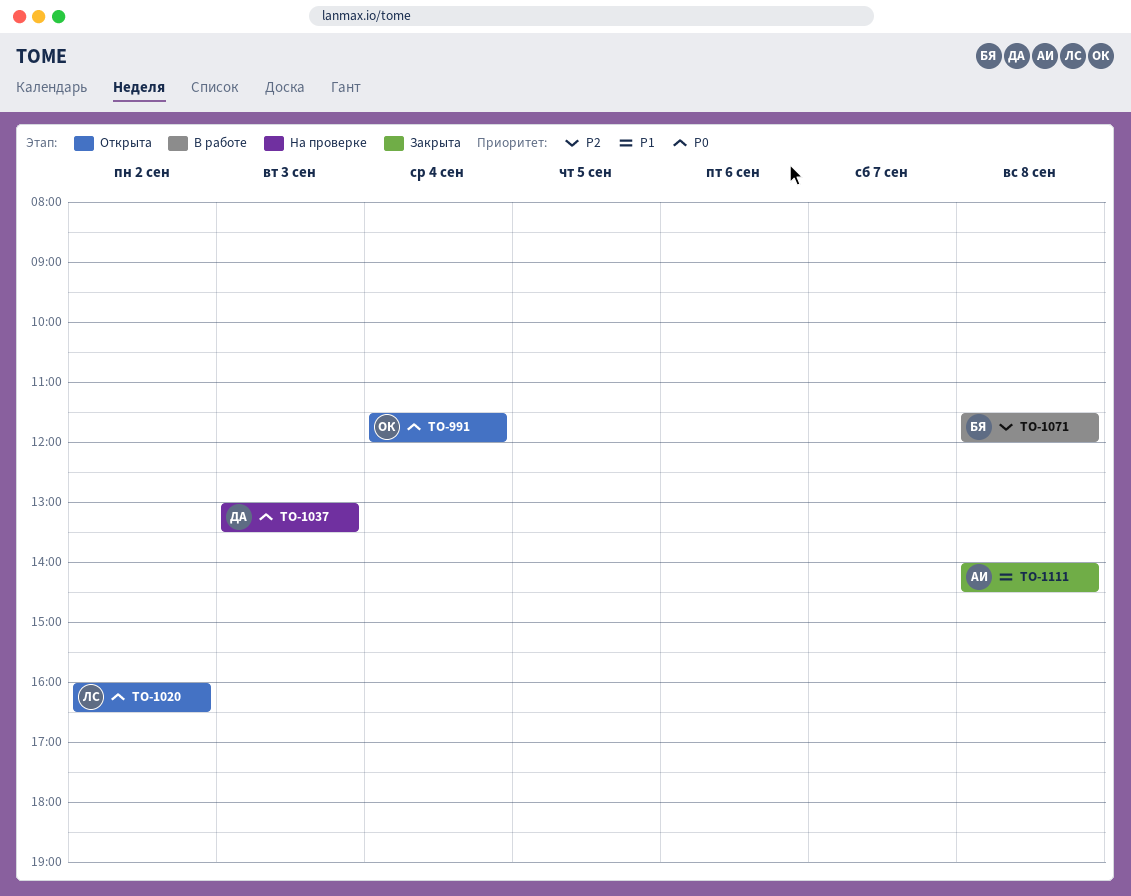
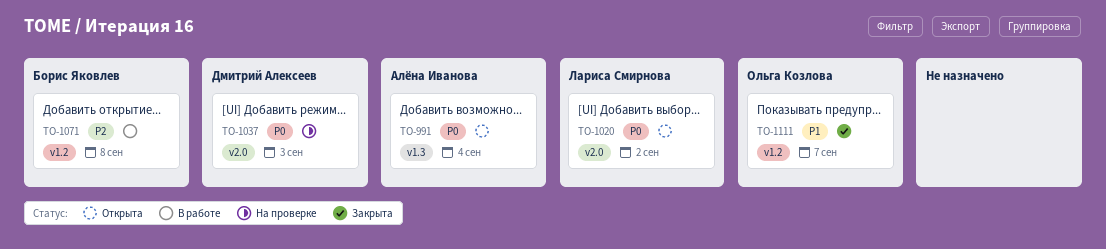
TO-991, owner: Ольга Козлова -> Алёна Иванова
TO-1111, owner: Алёна Иванова -> Ольга Козлова
TO-1111, day: Sep 8 -> Sep 7

